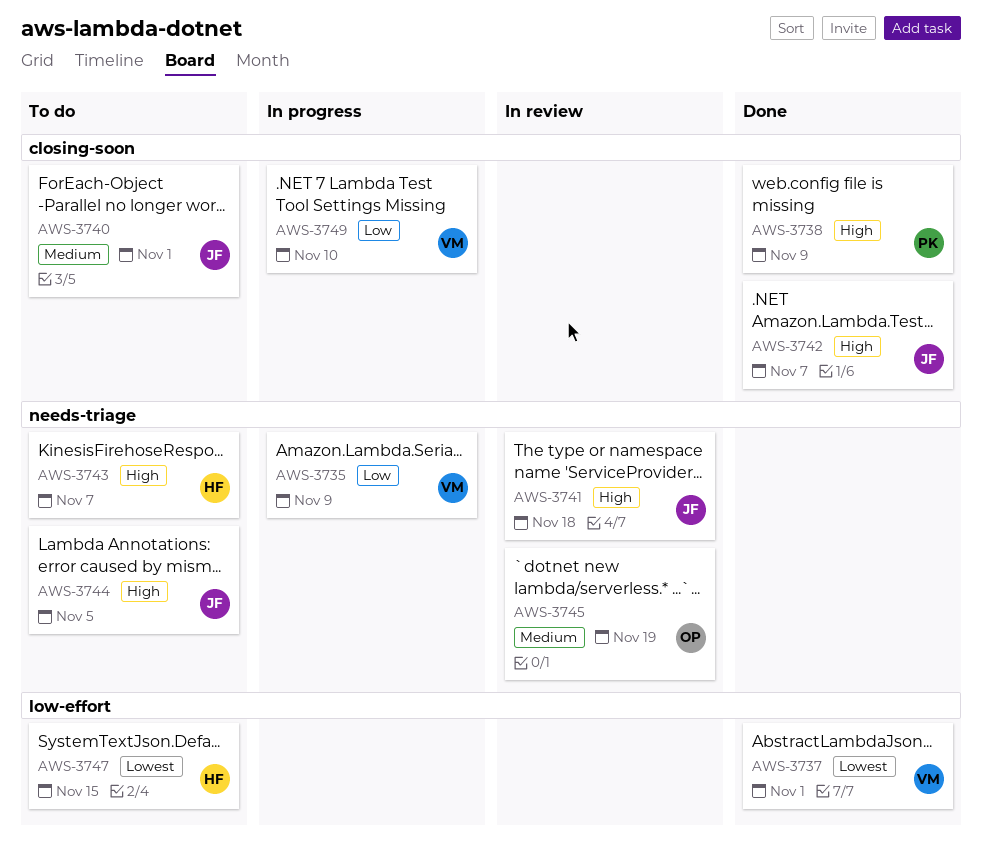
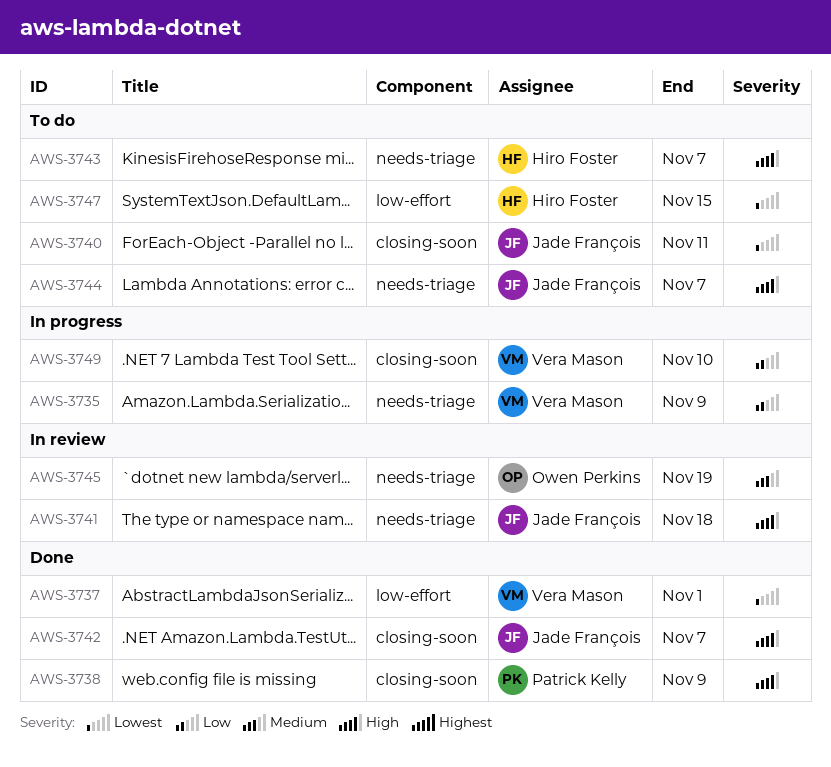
AWS-3740, priority: Medium -> Lowest
AWS-3740, due: Nov 1 -> Nov 11
AWS-3744, due: Nov 5 -> Nov 7

